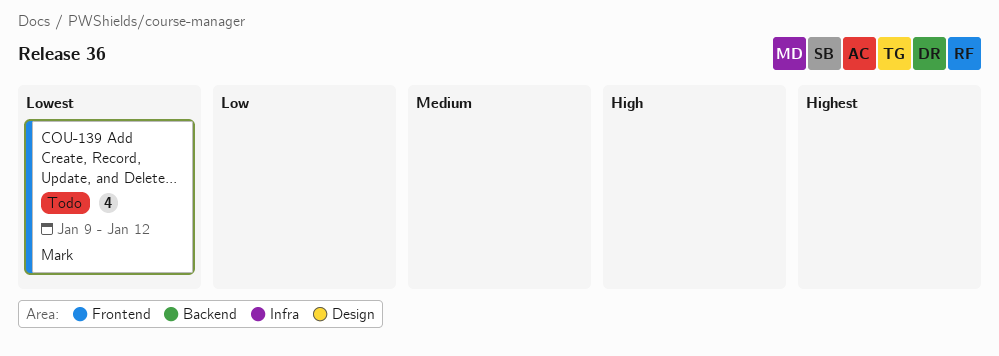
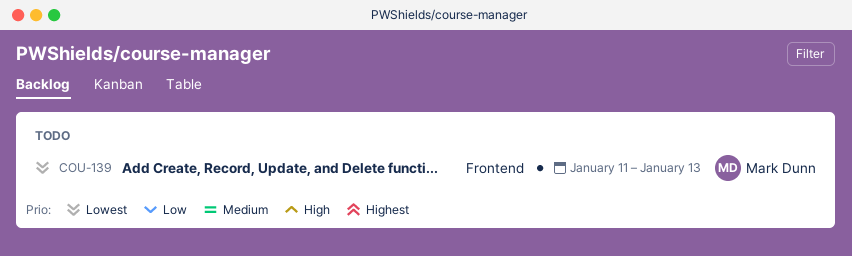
COU-139, estimate: 4 -> 1
COU-139, start: Jan 9 -> Jan 11
COU-139, due: Jan 12 -> Jan 13

